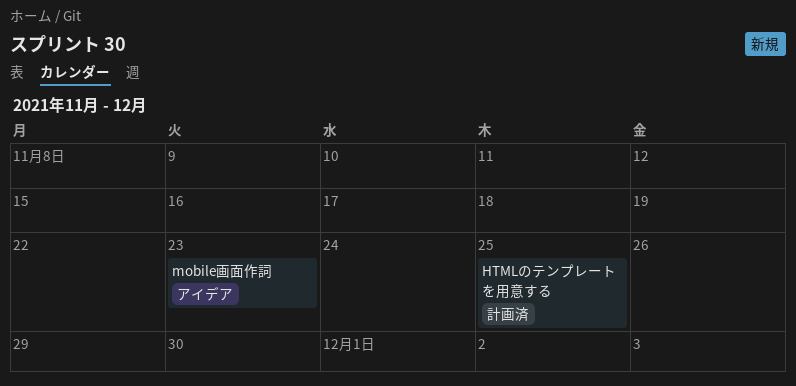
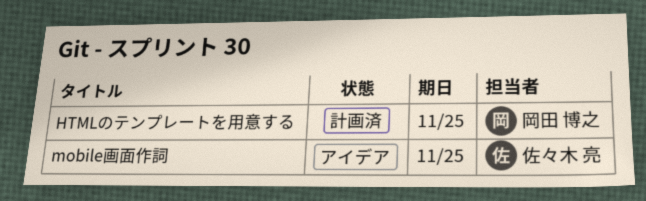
mobile画面作詞, due: Nov 23 -> Nov 25

